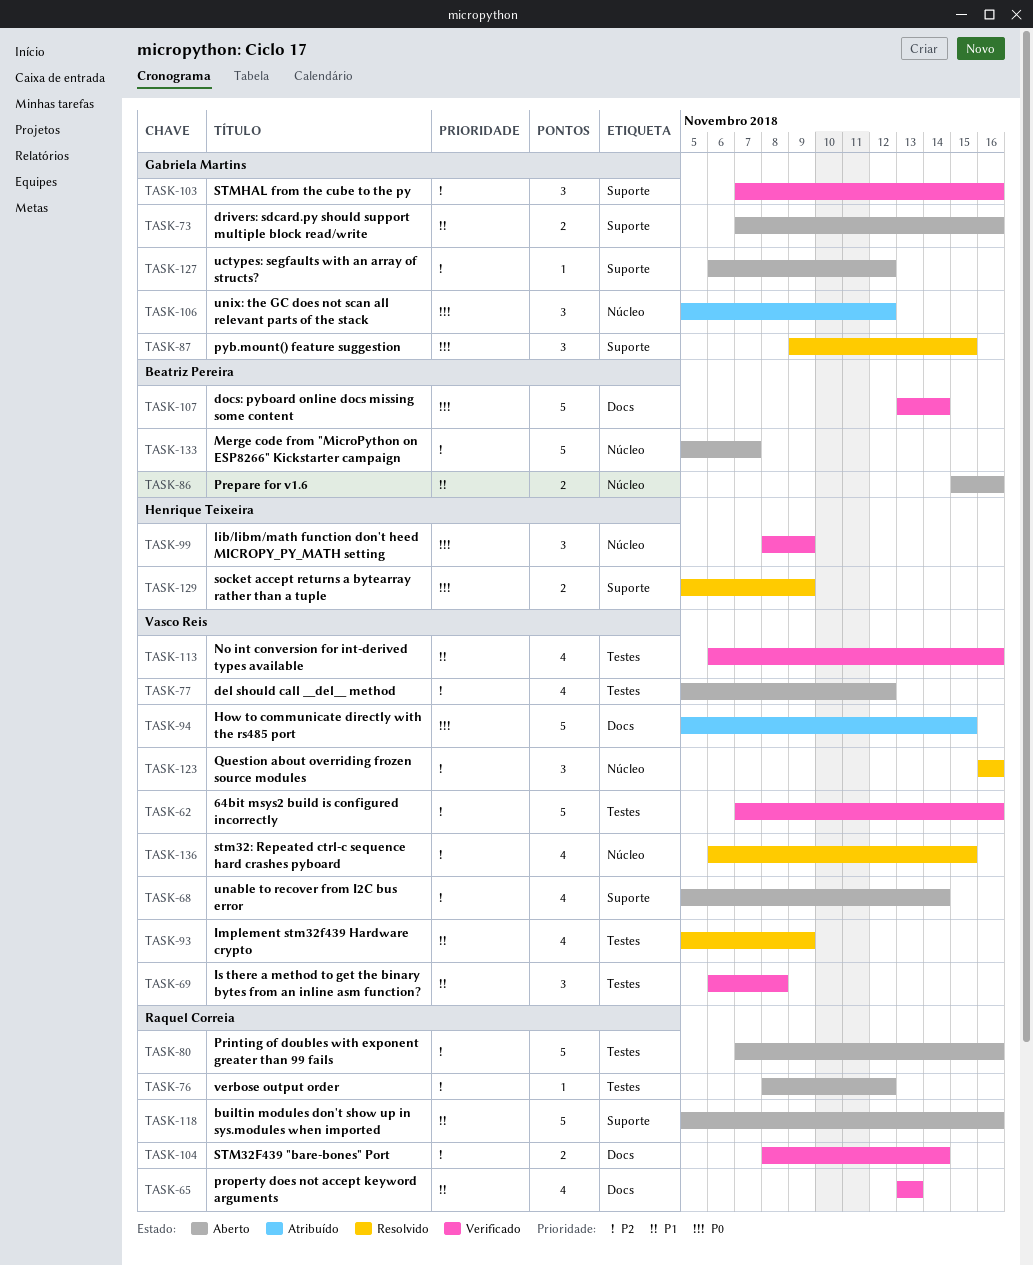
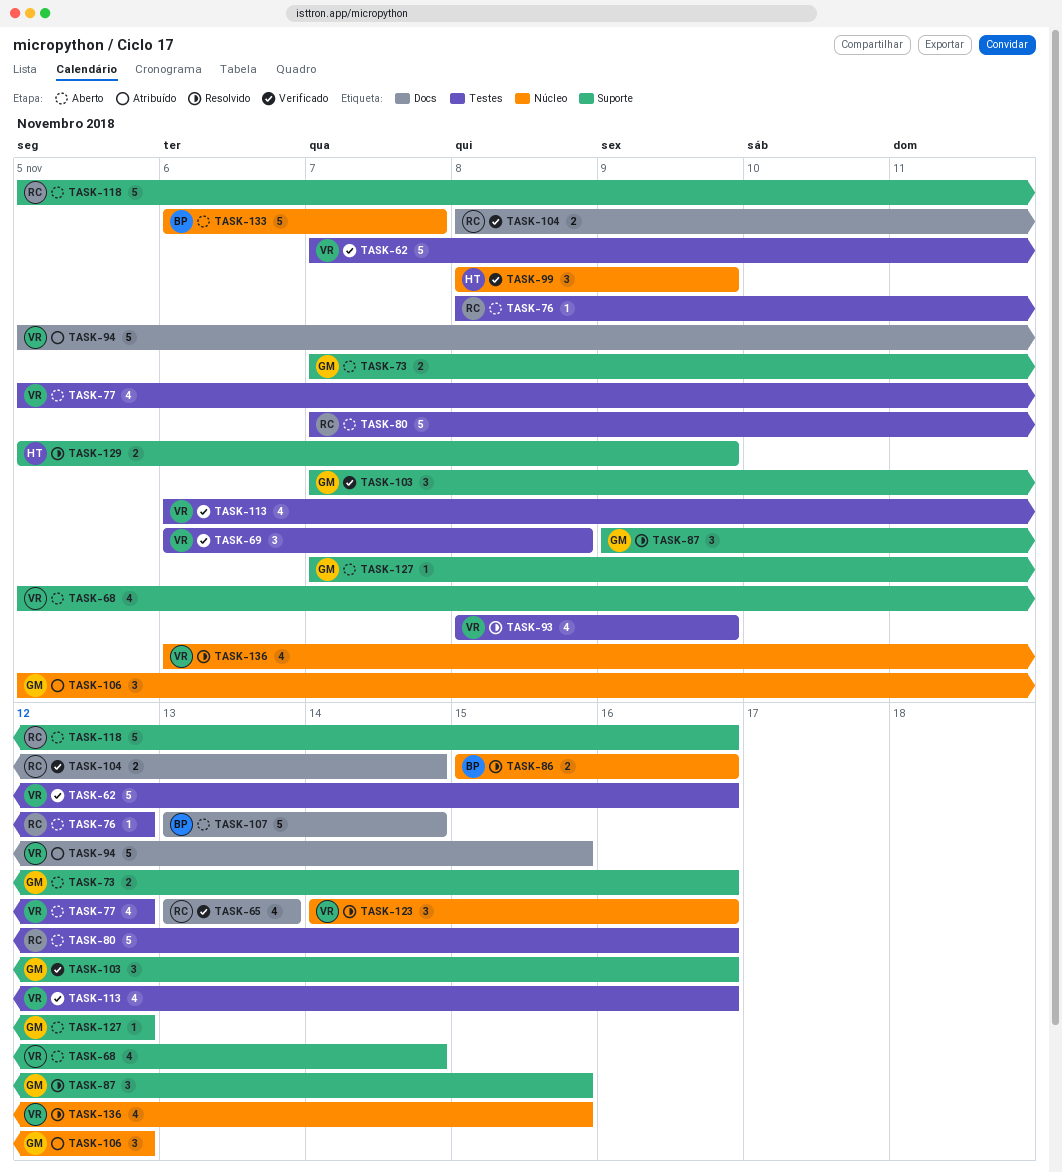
TASK-86, status: Aberto -> Resolvido
TASK-93, start: Nov 5 -> Nov 8
TASK-107, status: Verificado -> Aberto
TASK-123, start: Nov 16 -> Nov 14
TASK-127, start: Nov 6 -> Nov 7
TASK-133, start: Nov 5 -> Nov 6

